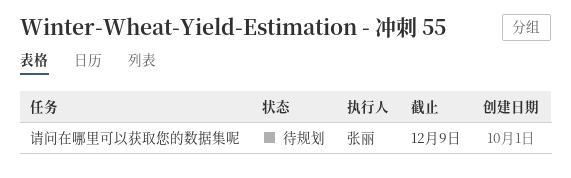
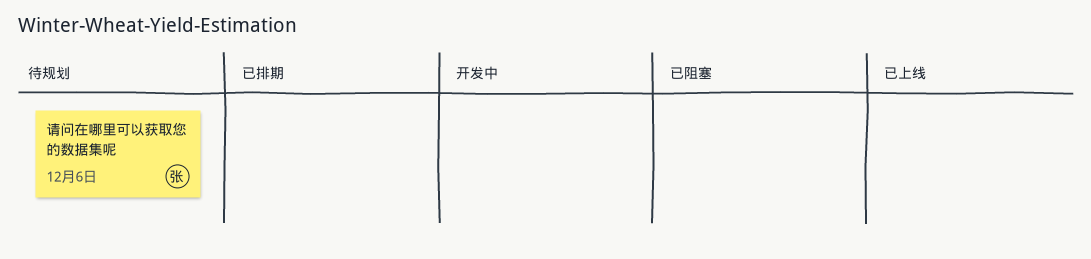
请问在哪里可以获取您的数据集呢, due: Dec 9 -> Dec 6

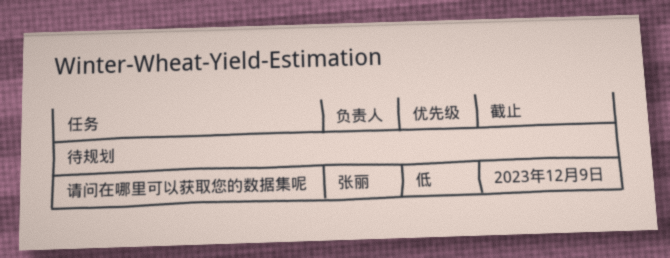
请问在哪里可以获取您的数据集呢, due: Dec 6 -> Dec 9

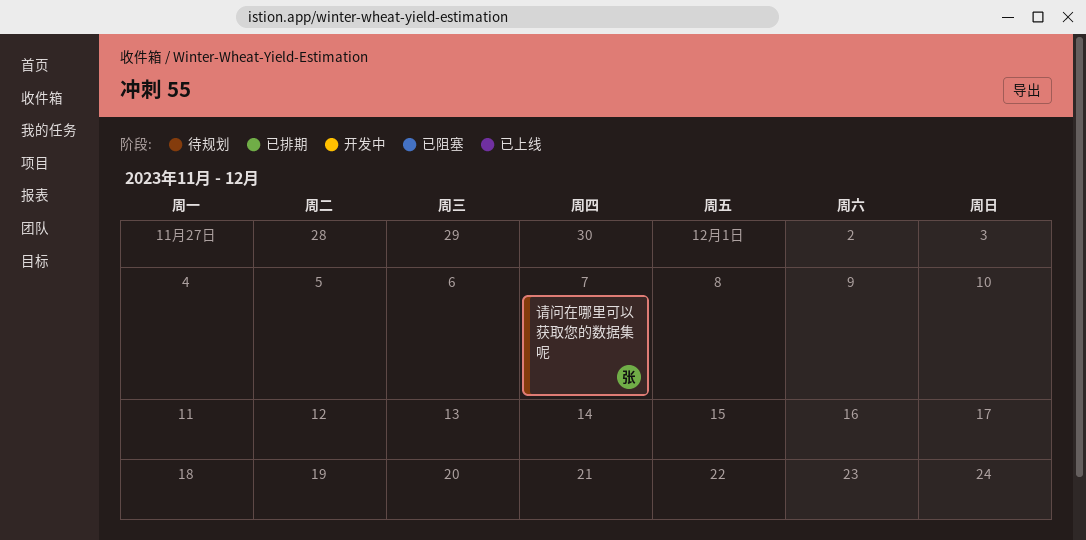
请问在哪里可以获取您的数据集呢, due: Dec 9 -> Dec 7

